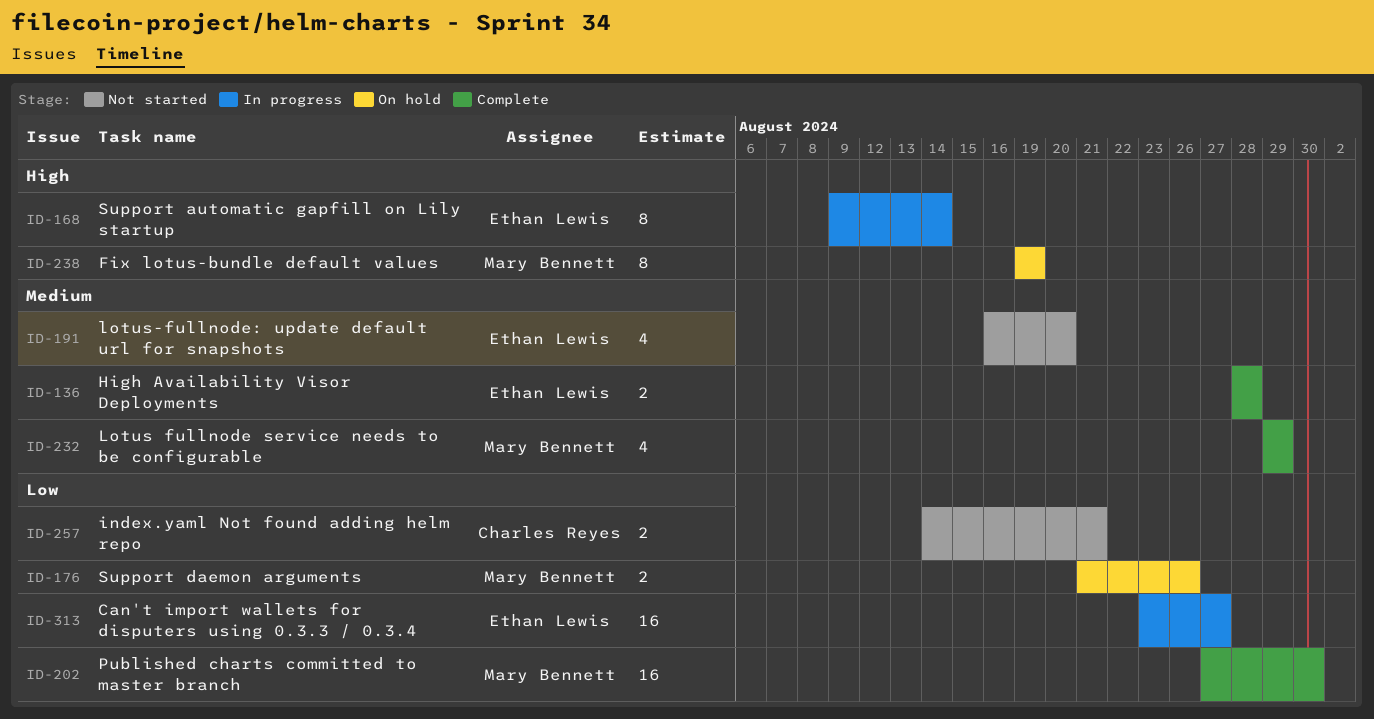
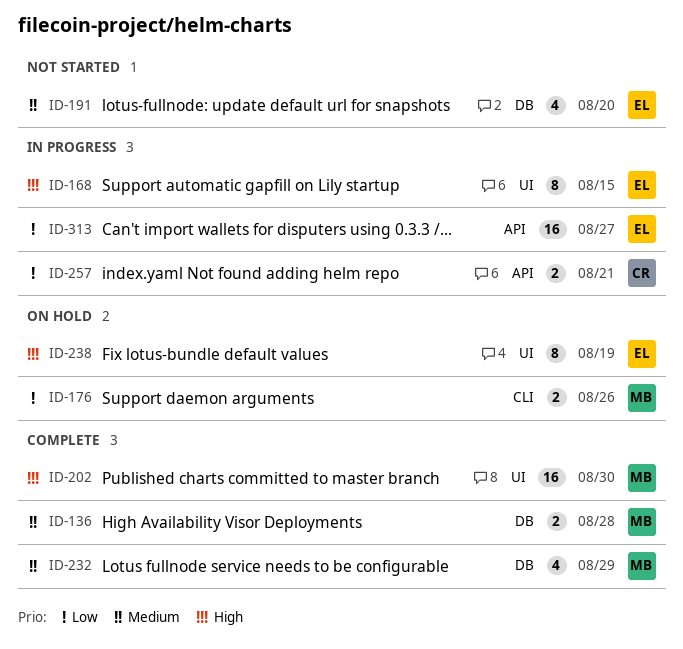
ID-136, owner: Ethan Lewis -> Mary Bennett
ID-168, due: Aug 14 -> Aug 15
ID-202, priority: Low -> High
ID-238, owner: Mary Bennett -> Ethan Lewis
ID-257, status: Not started -> In progress

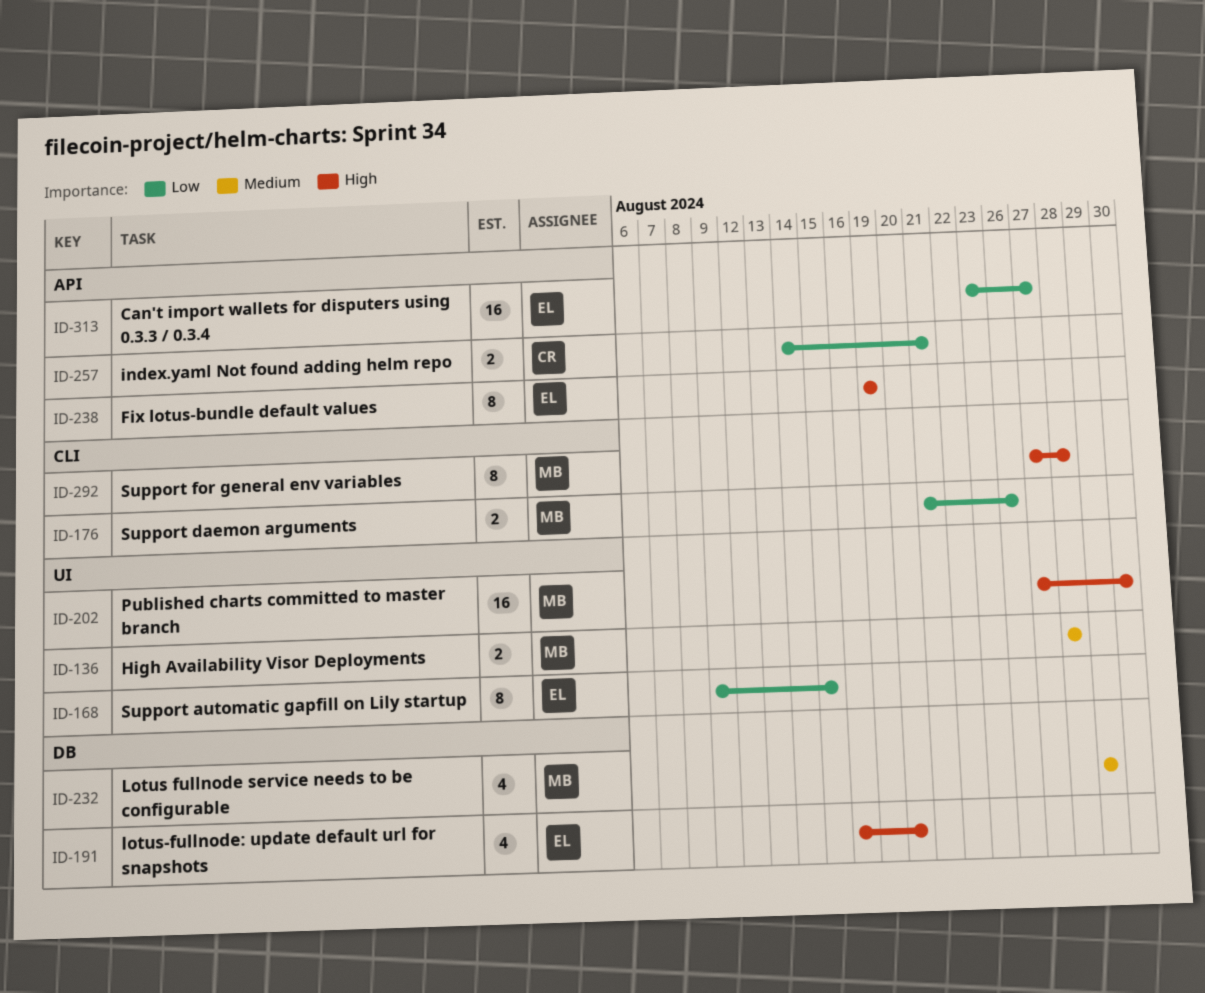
ID-136, label: DB -> UI
ID-168, priority: High -> Low
ID-191, priority: Medium -> High
ID-238, label: UI -> API
ID-292: none -> present

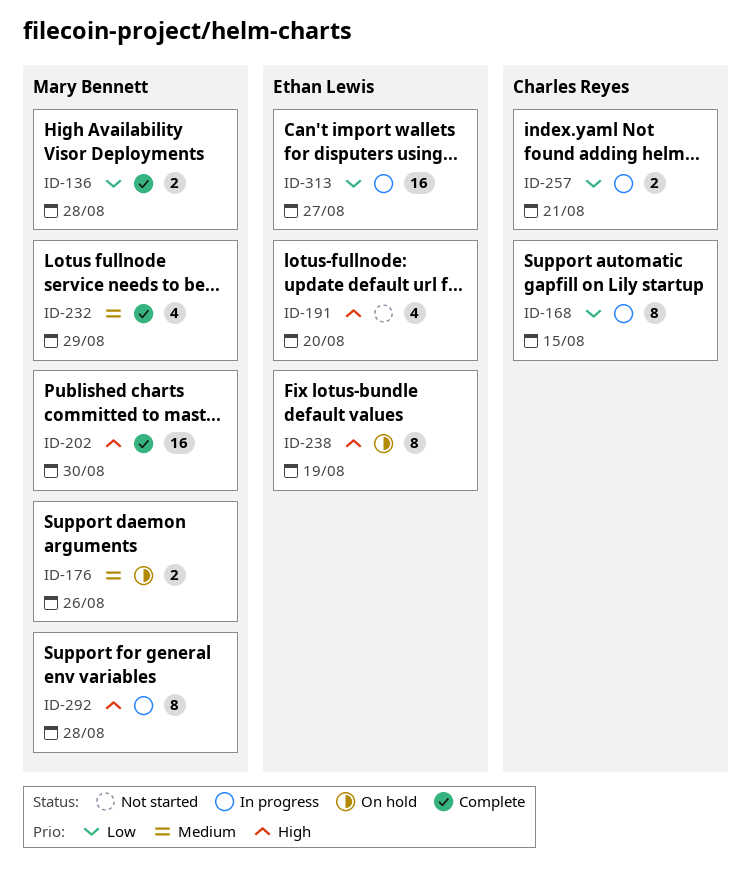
ID-136, priority: Medium -> Low
ID-168, owner: Ethan Lewis -> Charles Reyes
ID-176, priority: Low -> Medium

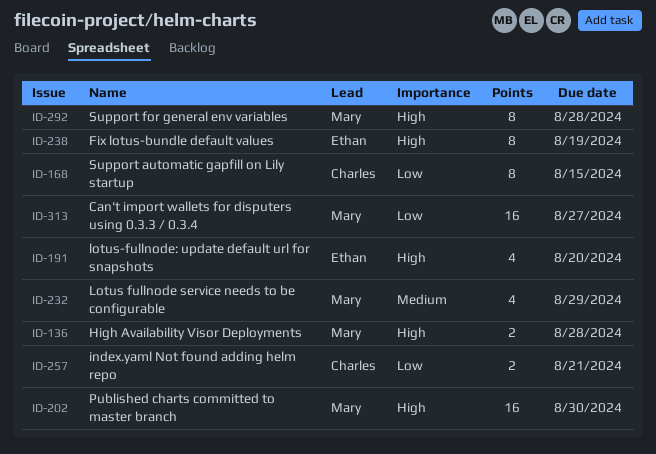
ID-136, priority: Low -> High
ID-176: present -> none
ID-313, owner: Ethan Lewis -> Mary Bennett

